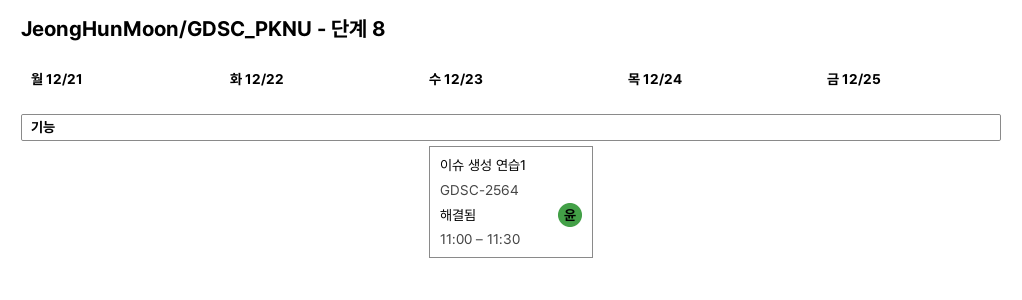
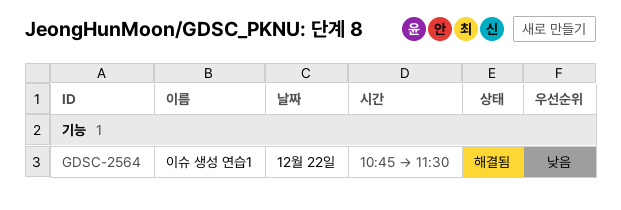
GDSC-2564, day: Dec 23 -> Dec 22
GDSC-2564, begins: 11:00 -> 10:45

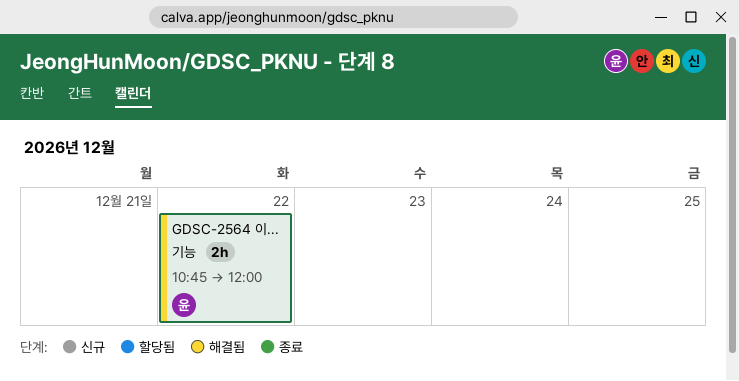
GDSC-2564, ends: 11:30 -> 12:00

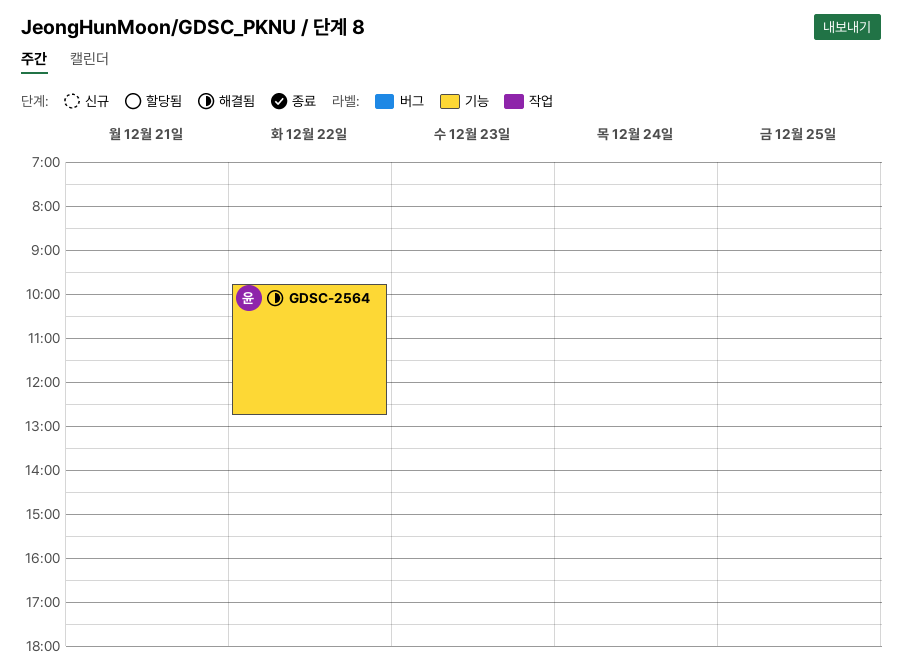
GDSC-2564, begins: 10:45 -> 09:45
GDSC-2564, ends: 12:00 -> 12:45

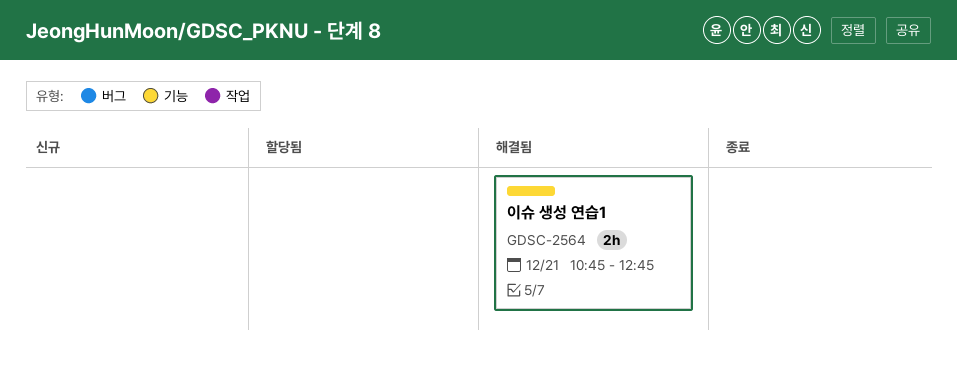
GDSC-2564, day: Dec 22 -> Dec 21
GDSC-2564, begins: 09:45 -> 10:45

